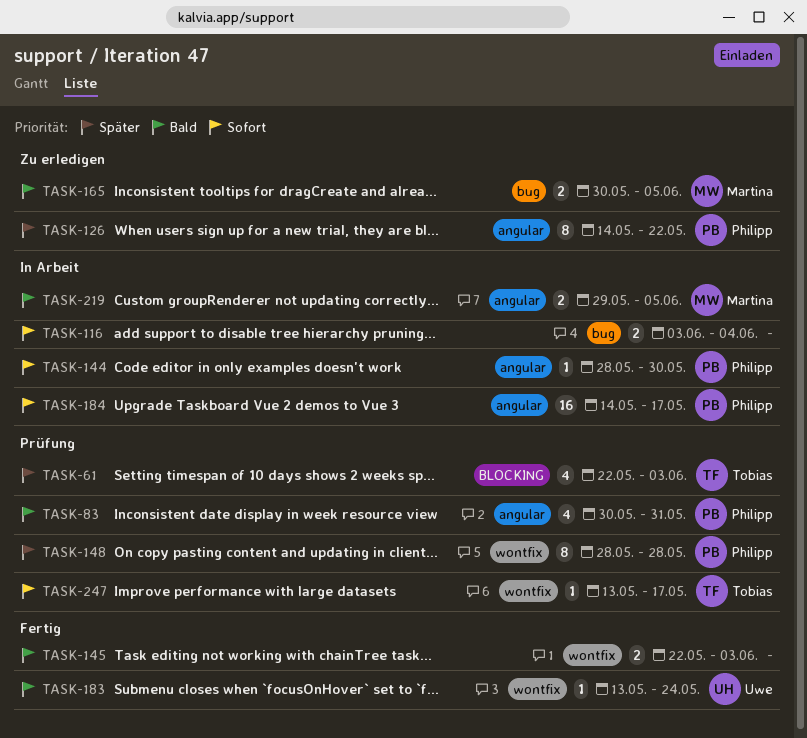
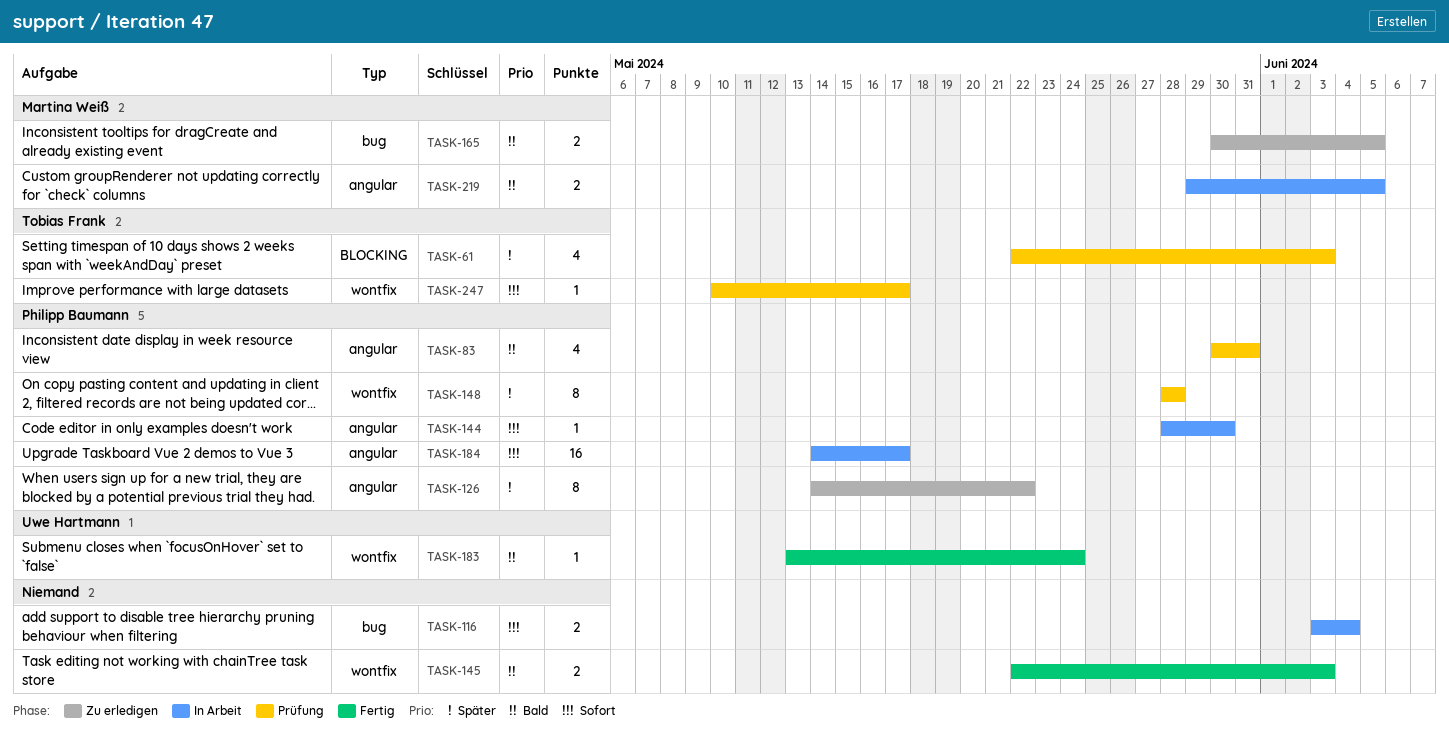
TASK-247, start: May 13 -> May 10

